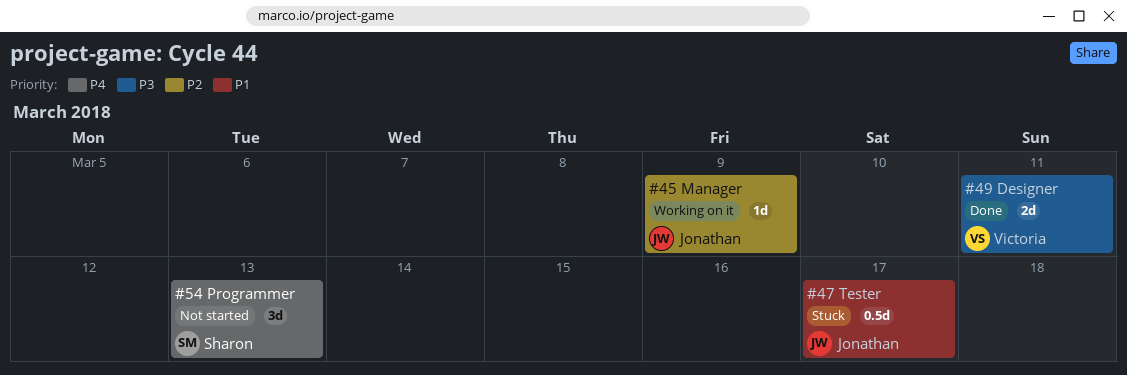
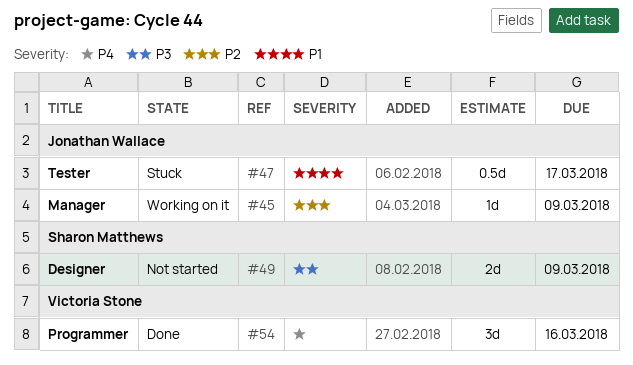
#49, status: Done -> Not started
#49, owner: Victoria Stone -> Sharon Matthews
#49, due: Mar 11 -> Mar 9
#54, status: Not started -> Done
#54, owner: Sharon Matthews -> Victoria Stone
#54, due: Mar 13 -> Mar 16

